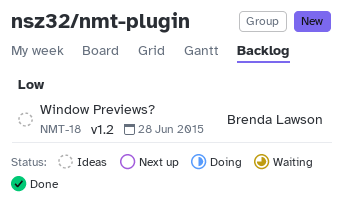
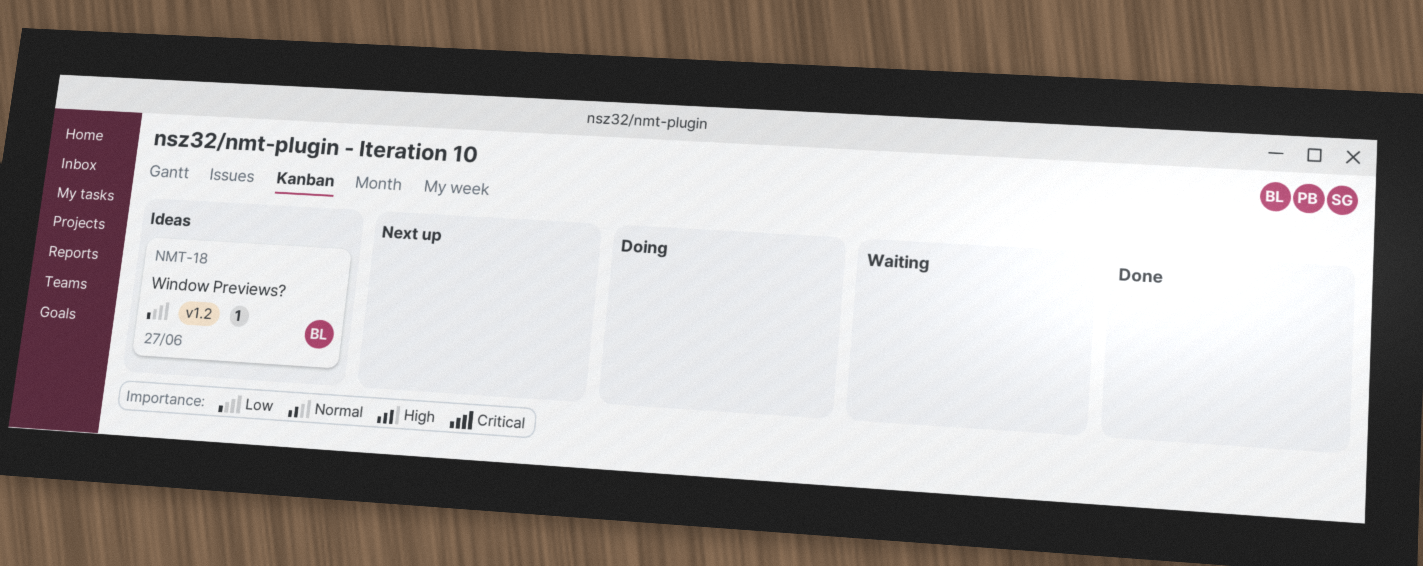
NMT-18, due: Jun 28 -> Jun 27

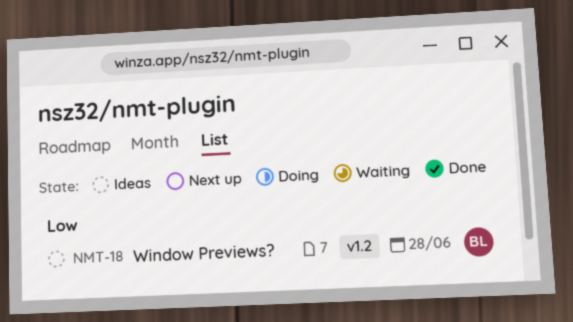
NMT-18, due: Jun 27 -> Jun 28

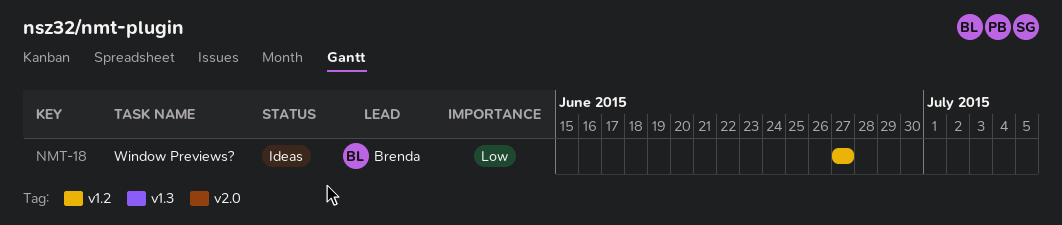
NMT-18, due: Jun 28 -> Jun 27

